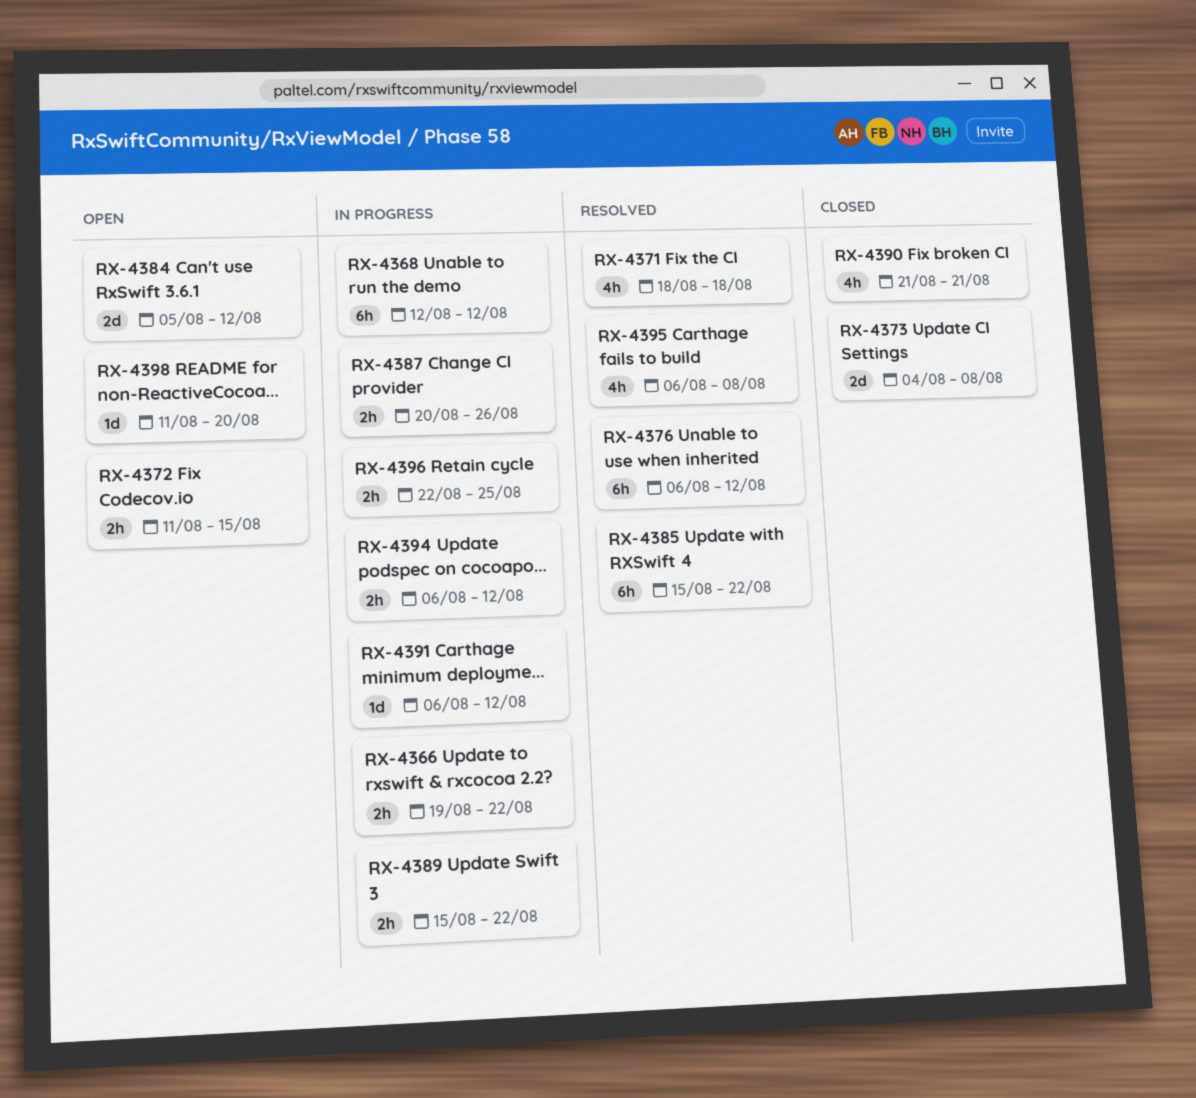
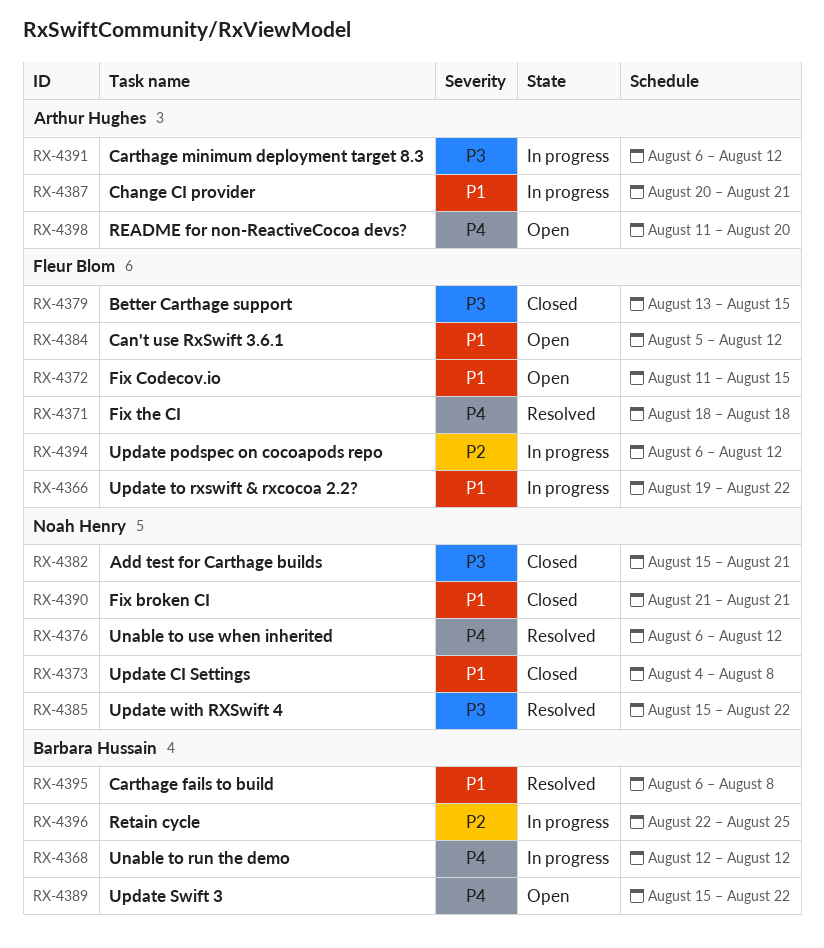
RX-4379: none -> present
RX-4382: none -> present
RX-4387, due: Aug 26 -> Aug 21
RX-4389, status: In progress -> Open

